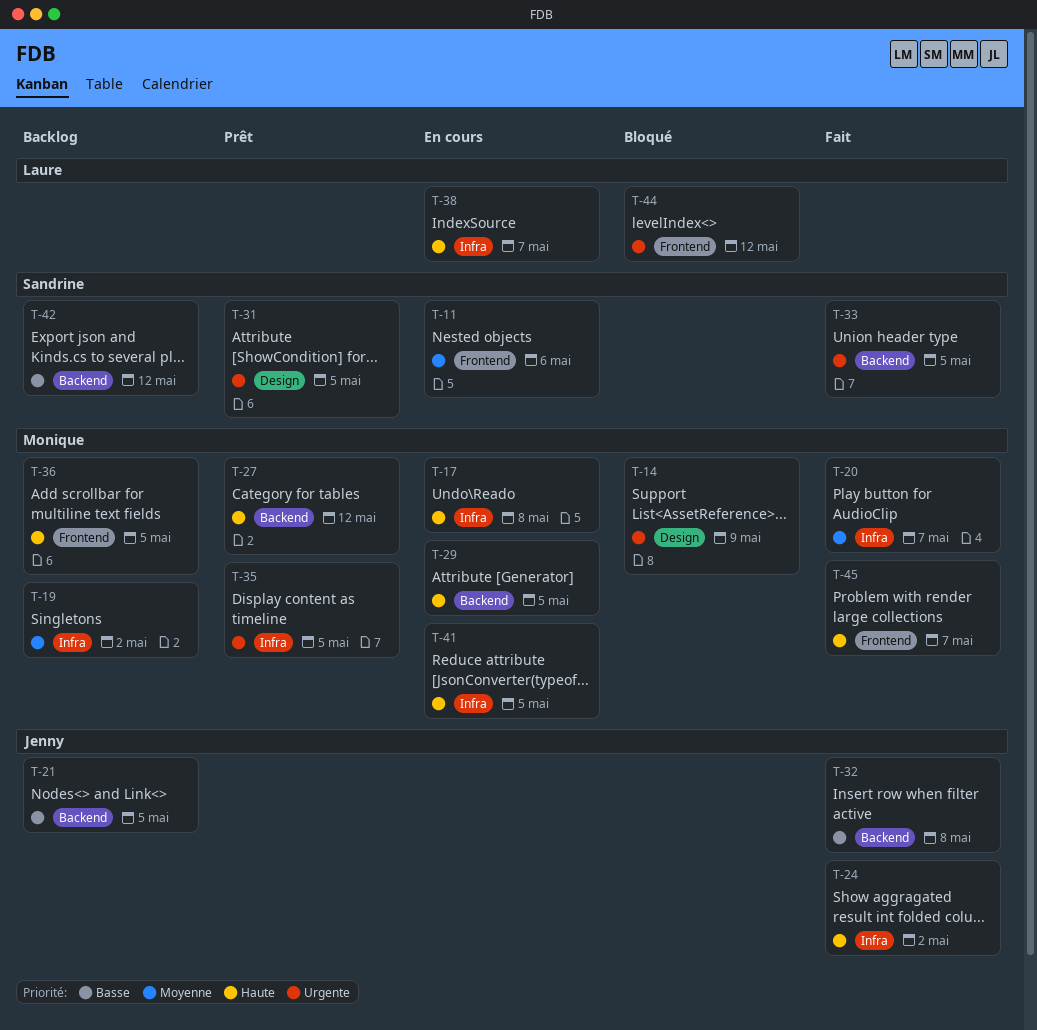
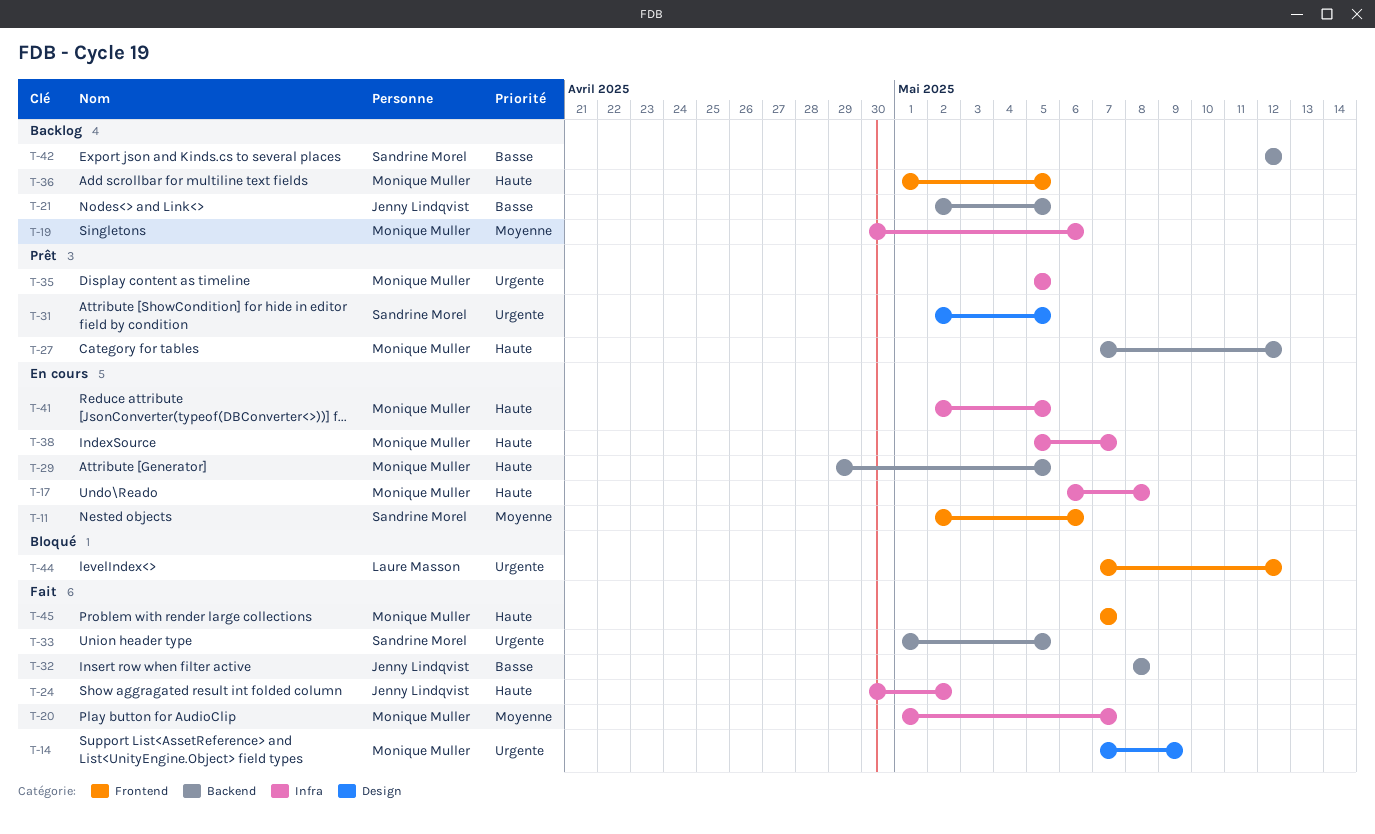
T-14, status: Bloqué -> Fait
T-19, due: May 2 -> May 6
T-38, owner: Laure Masson -> Monique Muller

